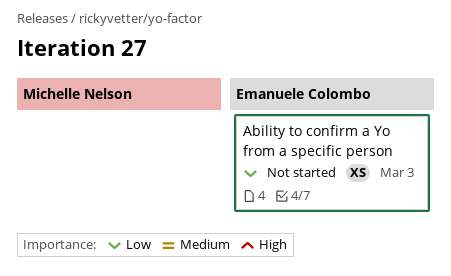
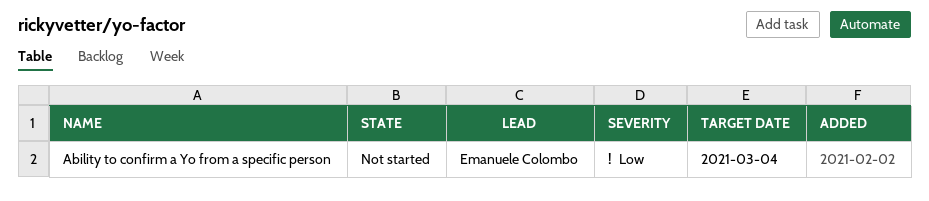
Ability to confirm a Yo from a specific person, due: Mar 3 -> Mar 4

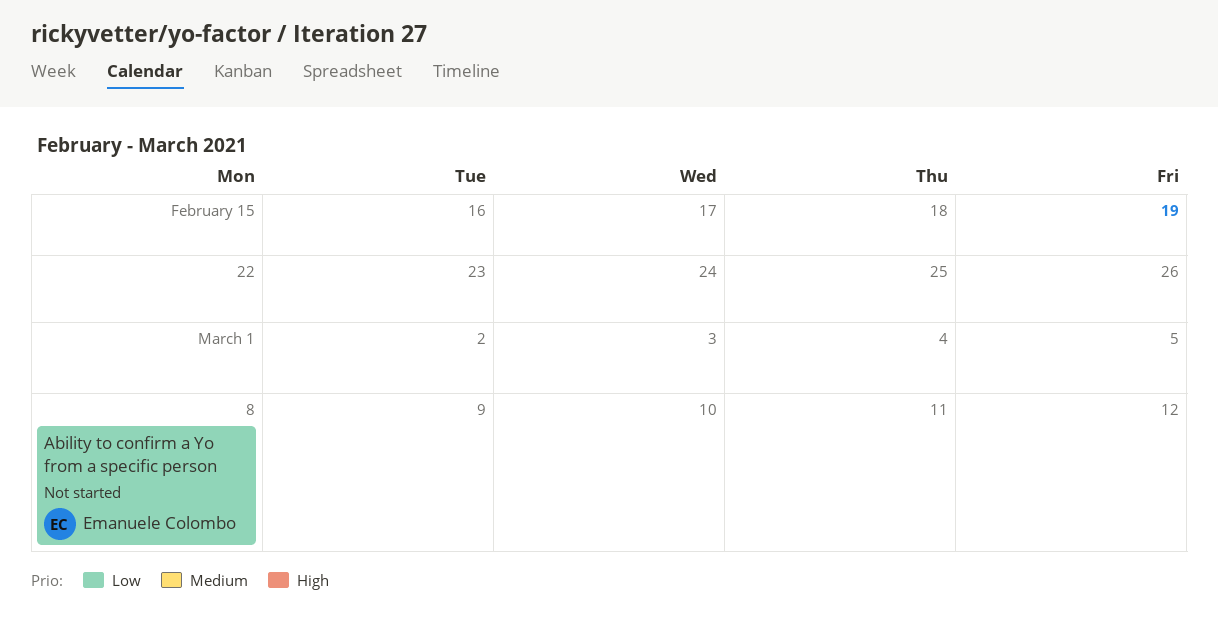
Ability to confirm a Yo from a specific person, due: Mar 4 -> Mar 8

